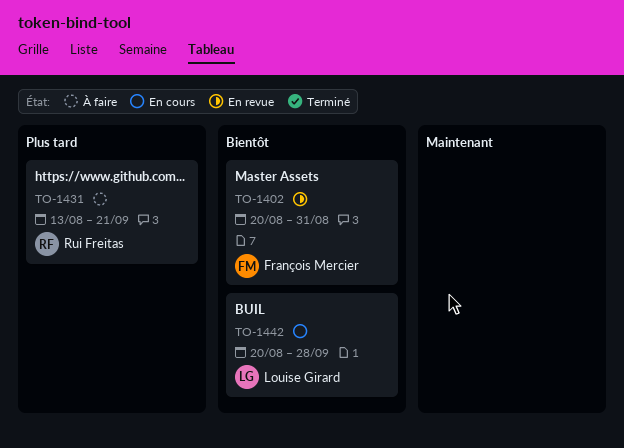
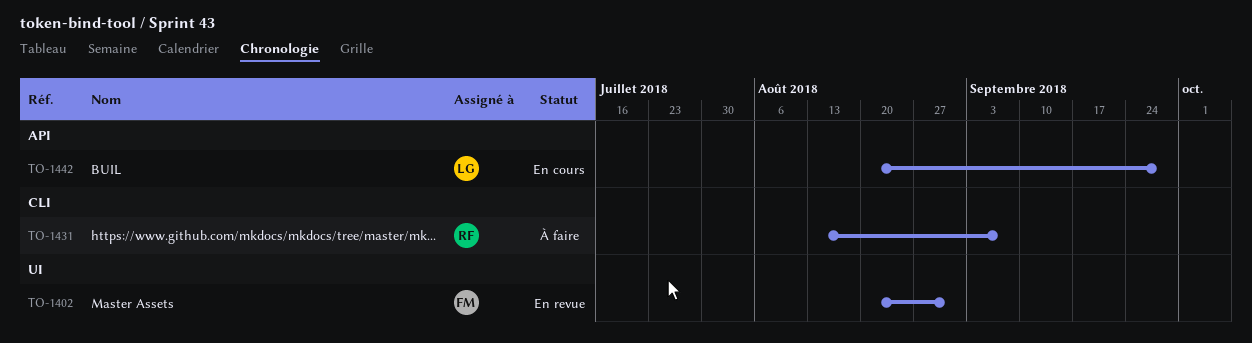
TO-1431, due: Sep 21 -> Sep 7

